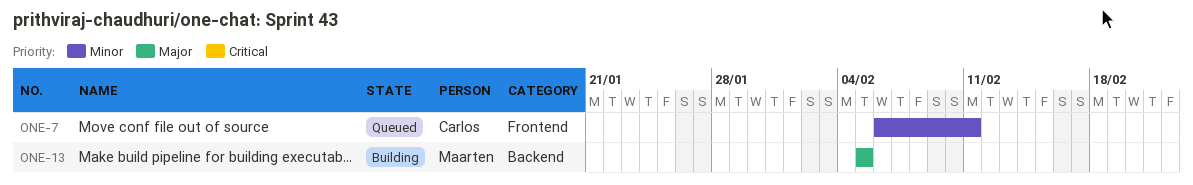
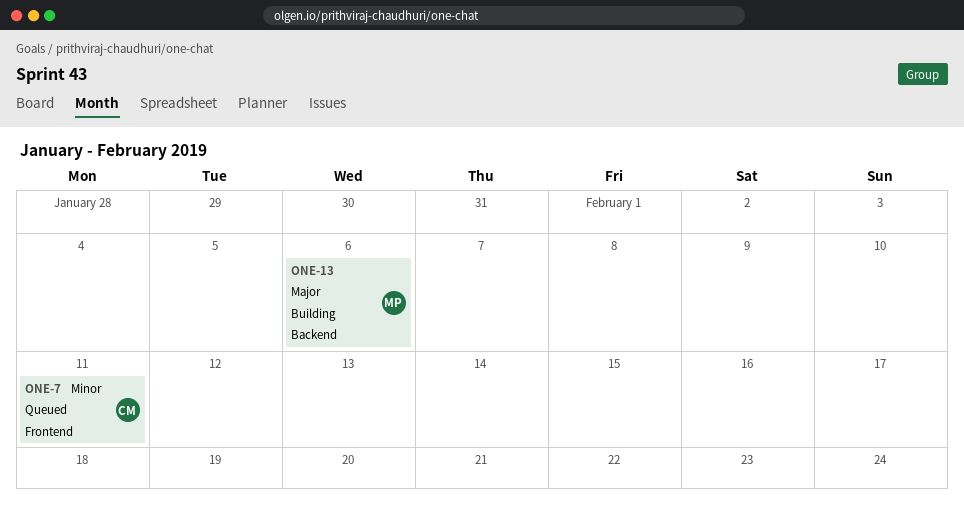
ONE-13, due: Feb 5 -> Feb 6

